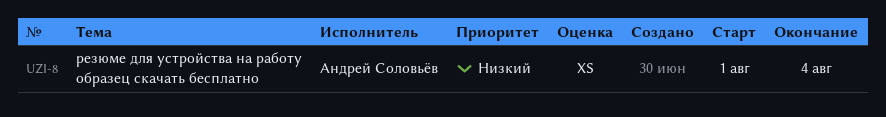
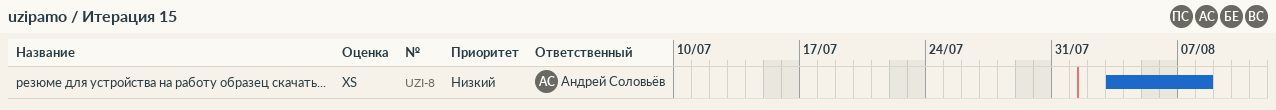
UZI-8, start: Aug 1 -> Aug 3
UZI-8, due: Aug 4 -> Aug 8

